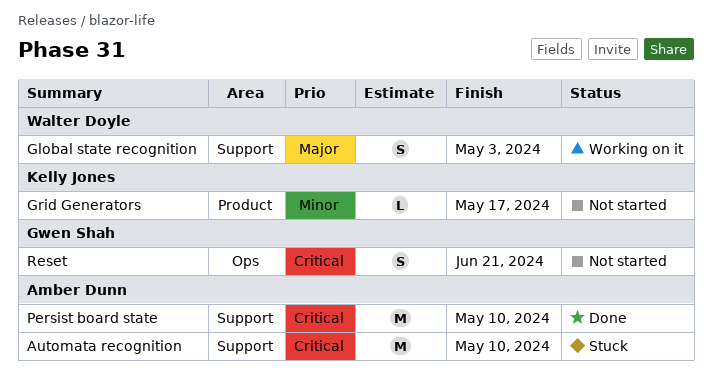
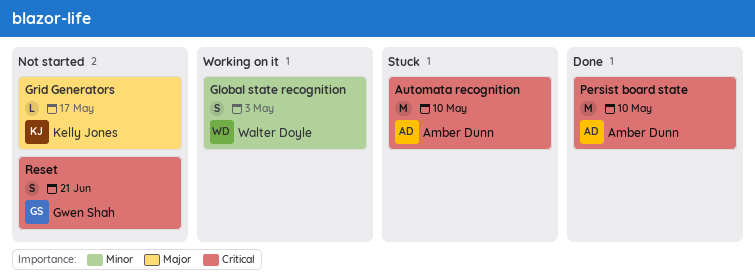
Global state recognition, priority: Major -> Minor
Grid Generators, priority: Minor -> Major

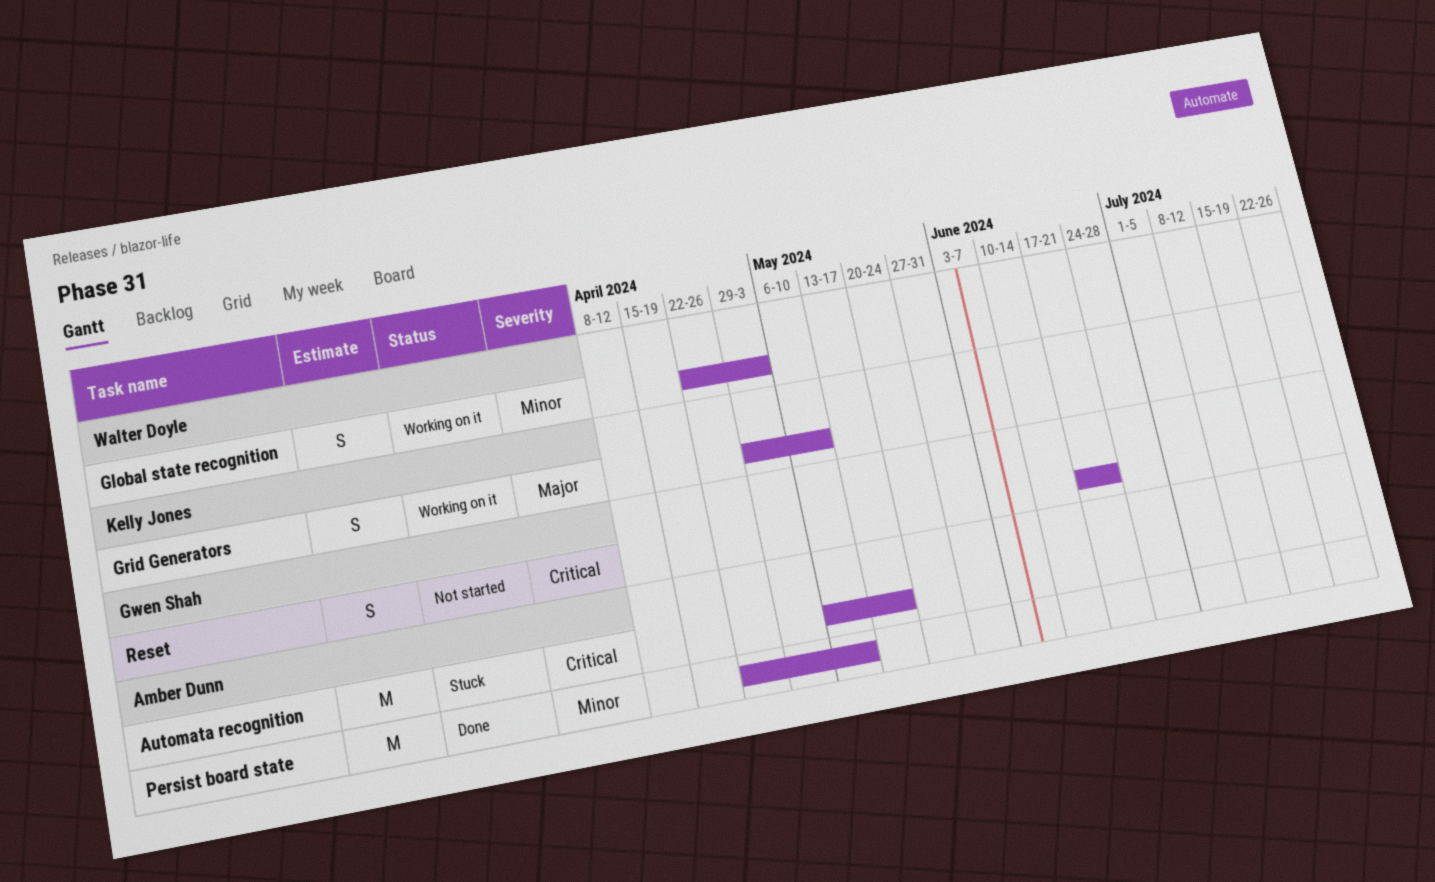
Automata recognition, due: May 10 -> May 17
Grid Generators, status: Not started -> Working on it
Grid Generators, estimate: L -> S
Grid Generators, due: May 17 -> May 10
Persist board state, priority: Critical -> Minor

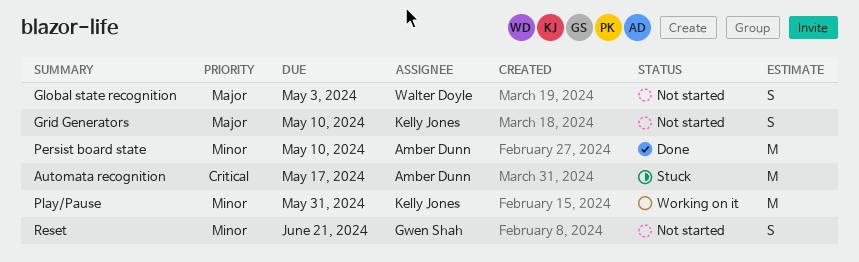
Global state recognition, status: Working on it -> Not started
Global state recognition, priority: Minor -> Major
Grid Generators, status: Working on it -> Not started
Play/Pause: none -> present
Reset, priority: Critical -> Minor

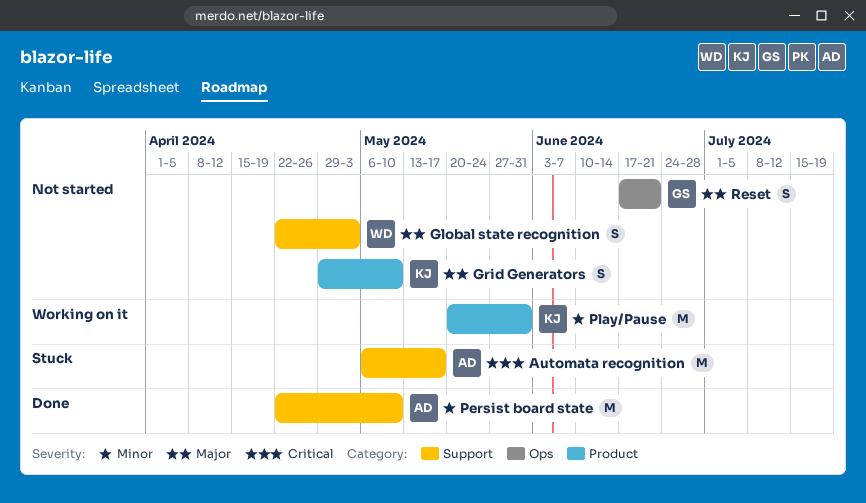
Reset, priority: Minor -> Major

